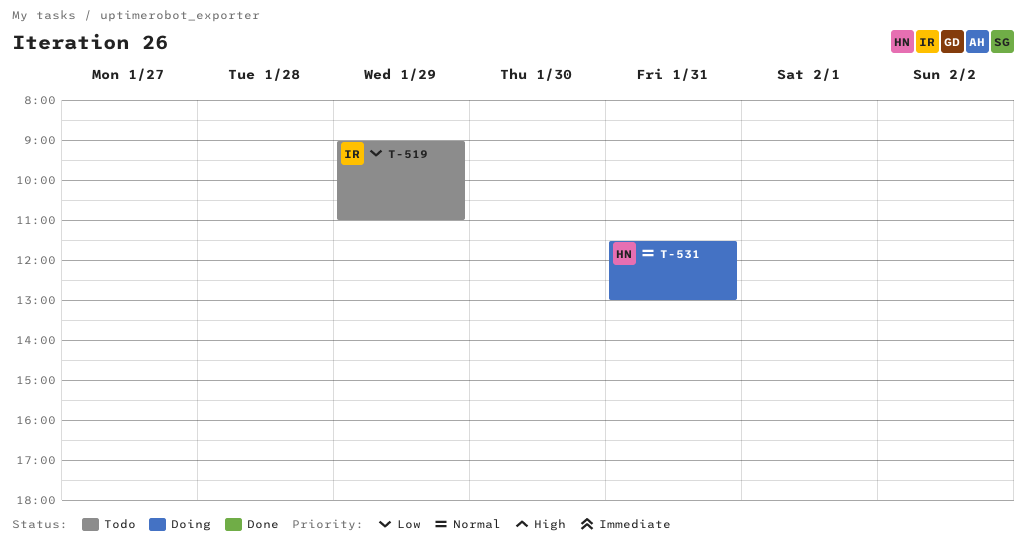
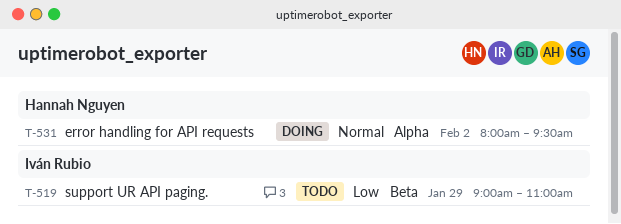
T-531, day: Jan 31 -> Feb 2
T-531, begins: 11:30 -> 08:00
T-531, ends: 13:00 -> 09:30

